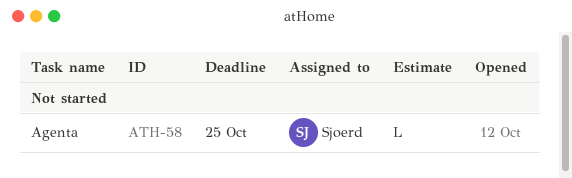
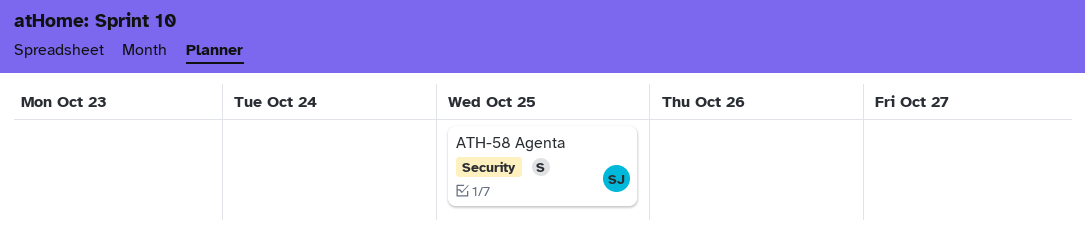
ATH-58, estimate: L -> S

